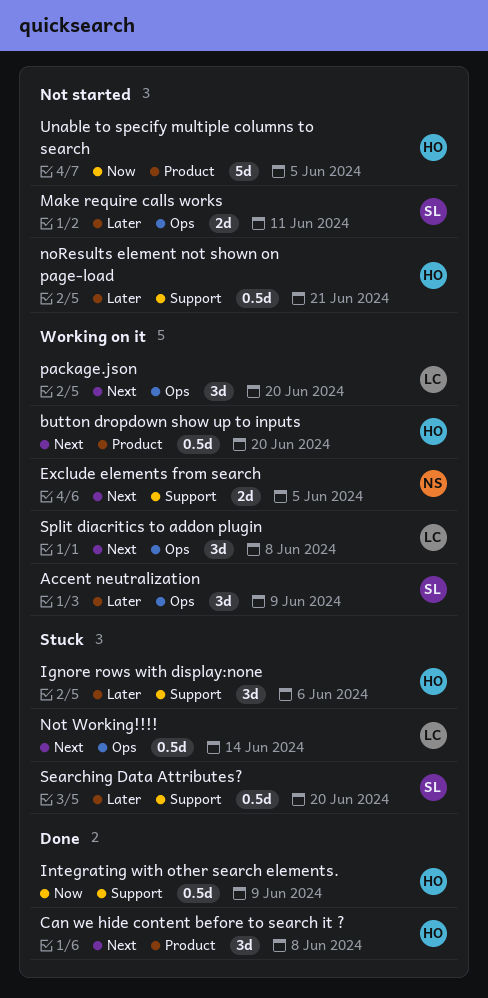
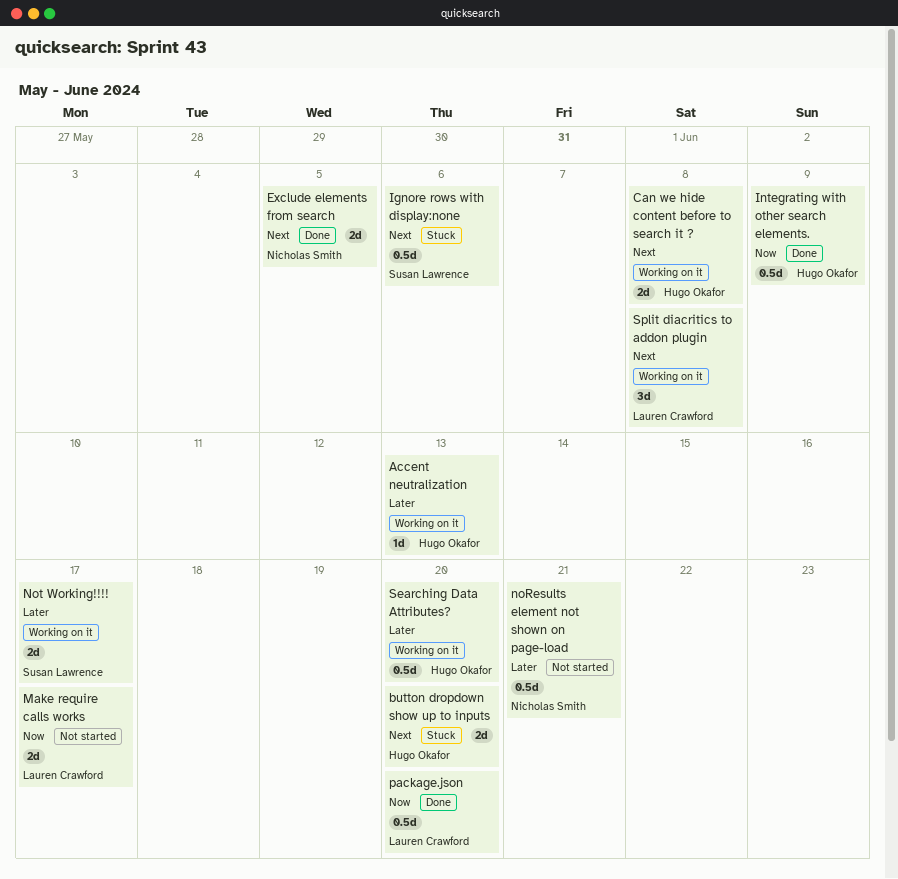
Accent neutralization, owner: Susan Lawrence -> Hugo Okafor
Accent neutralization, estimate: 3d -> 1d
Accent neutralization, due: Jun 9 -> Jun 13
button dropdown show up to inputs, status: Working on it -> Stuck
button dropdown show up to inputs, estimate: 0.5d -> 2d
Can we hide content before to search it ?, status: Done -> Working on it
Can we hide content before to search it ?, estimate: 3d -> 2d
Exclude elements from search, status: Working on it -> Done
Ignore rows with display:none, owner: Hugo Okafor -> Susan Lawrence
Ignore rows with display:none, priority: Later -> Next
Ignore rows with display:none, estimate: 3d -> 0.5d
Make require calls works, owner: Susan Lawrence -> Lauren Crawford
Make require calls works, priority: Later -> Now
Make require calls works, due: Jun 11 -> Jun 17
noResults element not shown on page-load, owner: Hugo Okafor -> Nicholas Smith
Not Working!!!!, status: Stuck -> Working on it
Not Working!!!!, owner: Lauren Crawford -> Susan Lawrence
Not Working!!!!, priority: Next -> Later
Not Working!!!!, estimate: 0.5d -> 2d
Not Working!!!!, due: Jun 14 -> Jun 17
package.json, status: Working on it -> Done
package.json, priority: Next -> Now
package.json, estimate: 3d -> 0.5d
Searching Data Attributes?, status: Stuck -> Working on it
Searching Data Attributes?, owner: Susan Lawrence -> Hugo Okafor
Unable to specify multiple columns to search: present -> none

